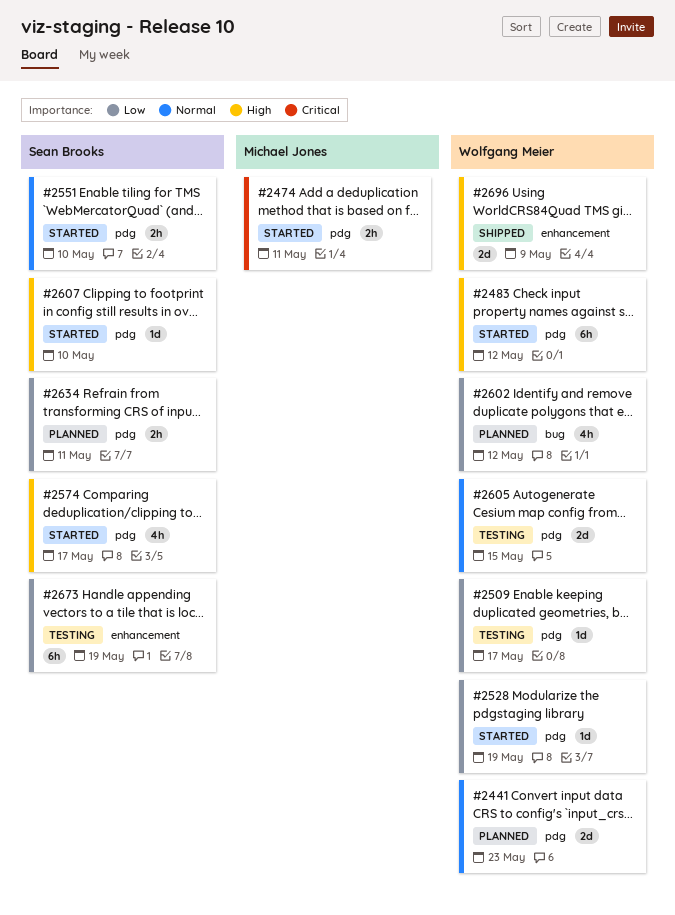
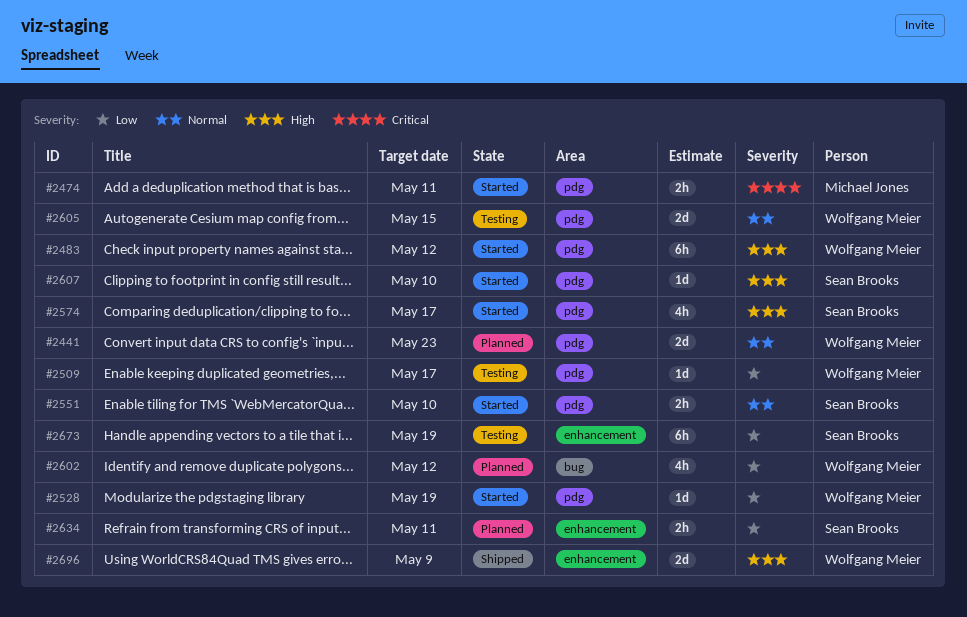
#2634, label: pdg -> enhancement

